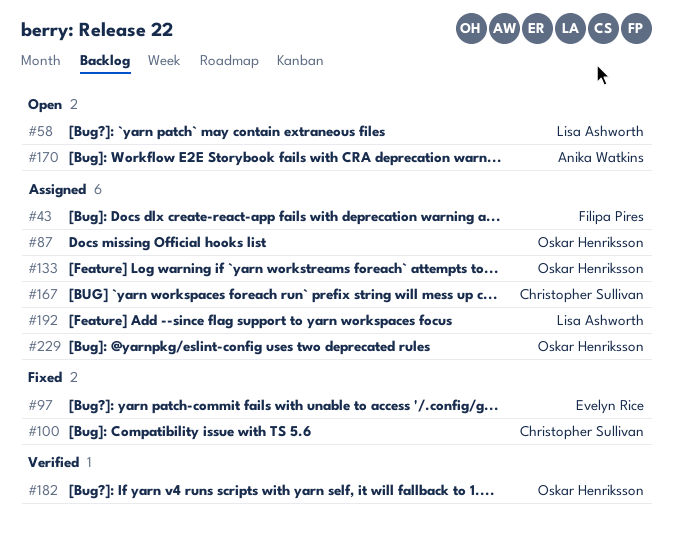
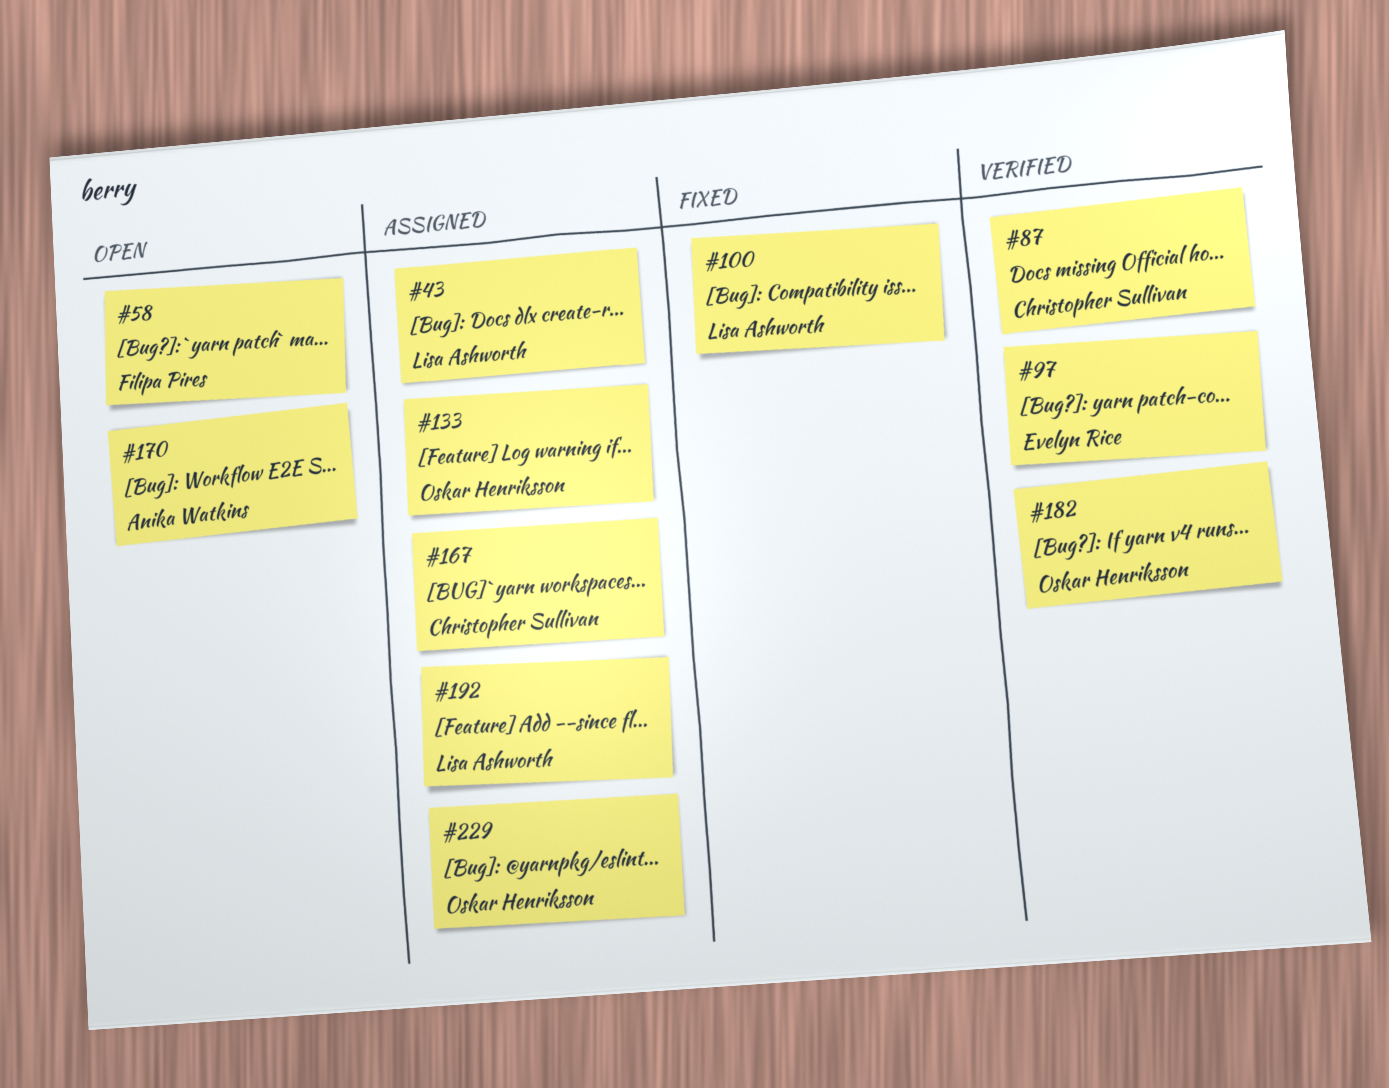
#43, owner: Filipa Pires -> Lisa Ashworth
#58, owner: Lisa Ashworth -> Filipa Pires
#87, status: Assigned -> Verified
#87, owner: Oskar Henriksson -> Christopher Sullivan
#97, status: Fixed -> Verified
#100, owner: Christopher Sullivan -> Lisa Ashworth

